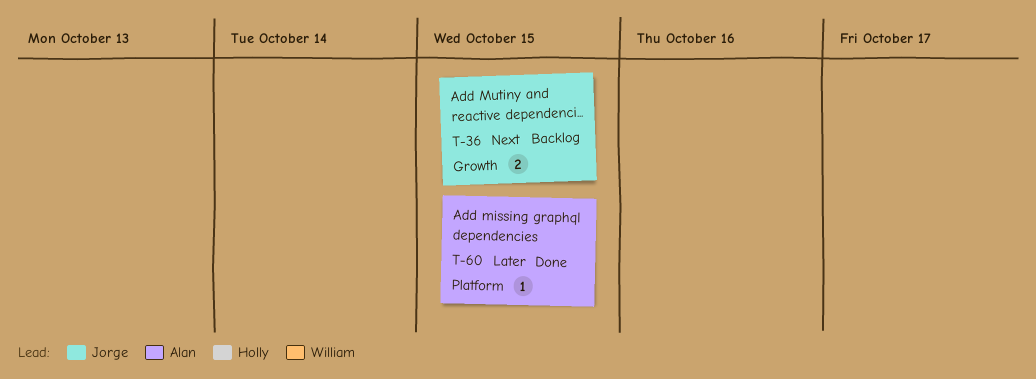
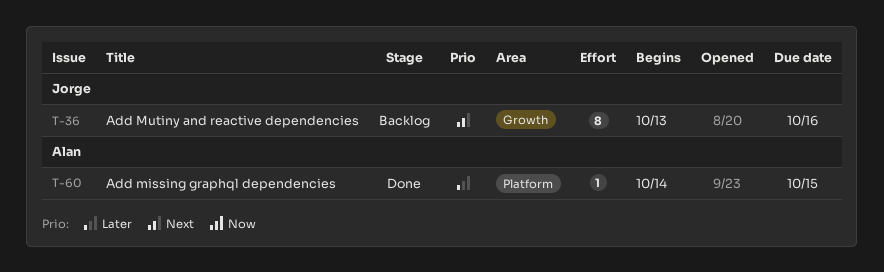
T-36, estimate: 2 -> 8
T-36, due: Oct 15 -> Oct 16

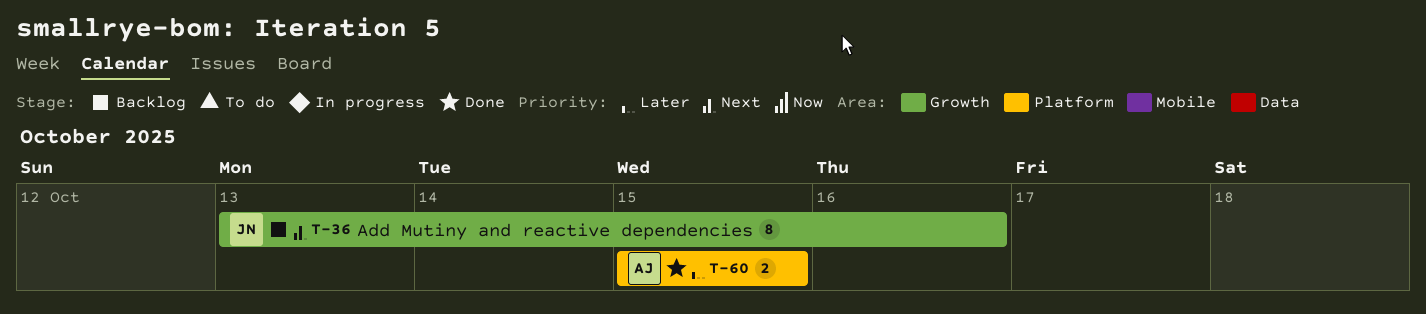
T-60, estimate: 1 -> 2
T-60, start: Oct 14 -> Oct 15

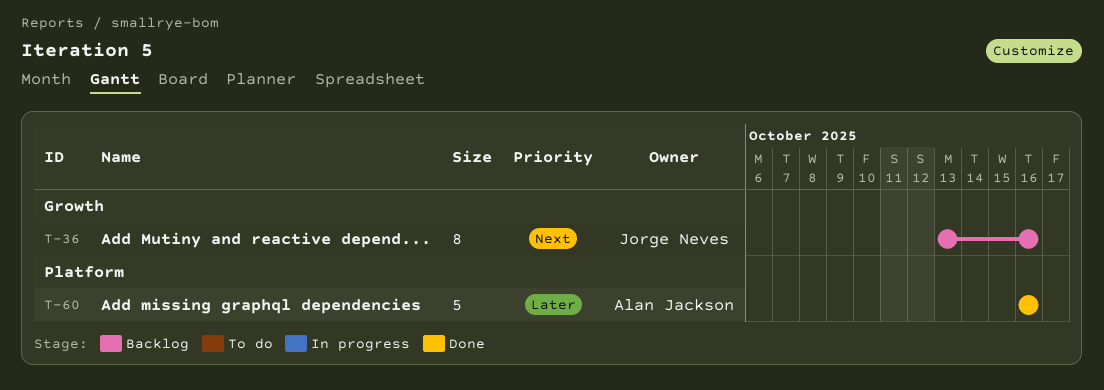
T-60, estimate: 2 -> 5
T-60, start: Oct 15 -> Oct 16
T-60, due: Oct 15 -> Oct 16

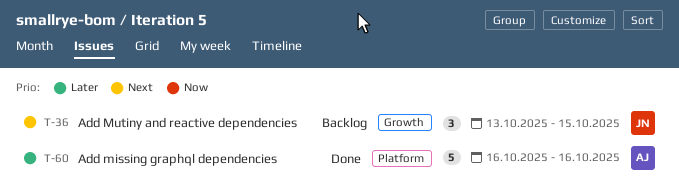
T-36, estimate: 8 -> 3
T-36, due: Oct 16 -> Oct 15

